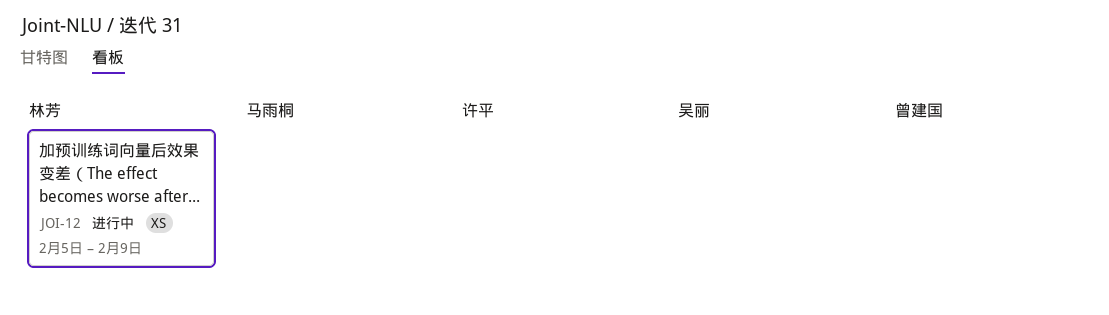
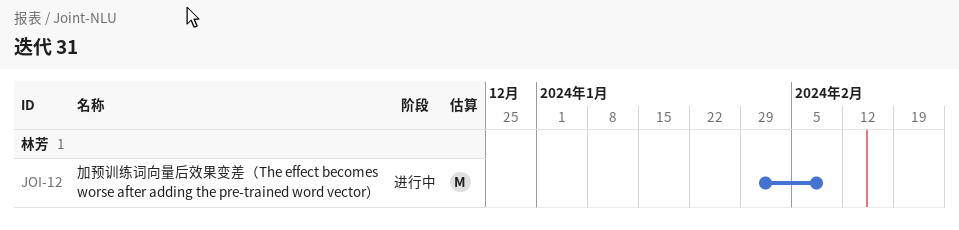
JOI-12, estimate: XS -> M
JOI-12, start: Feb 5 -> Jan 29

